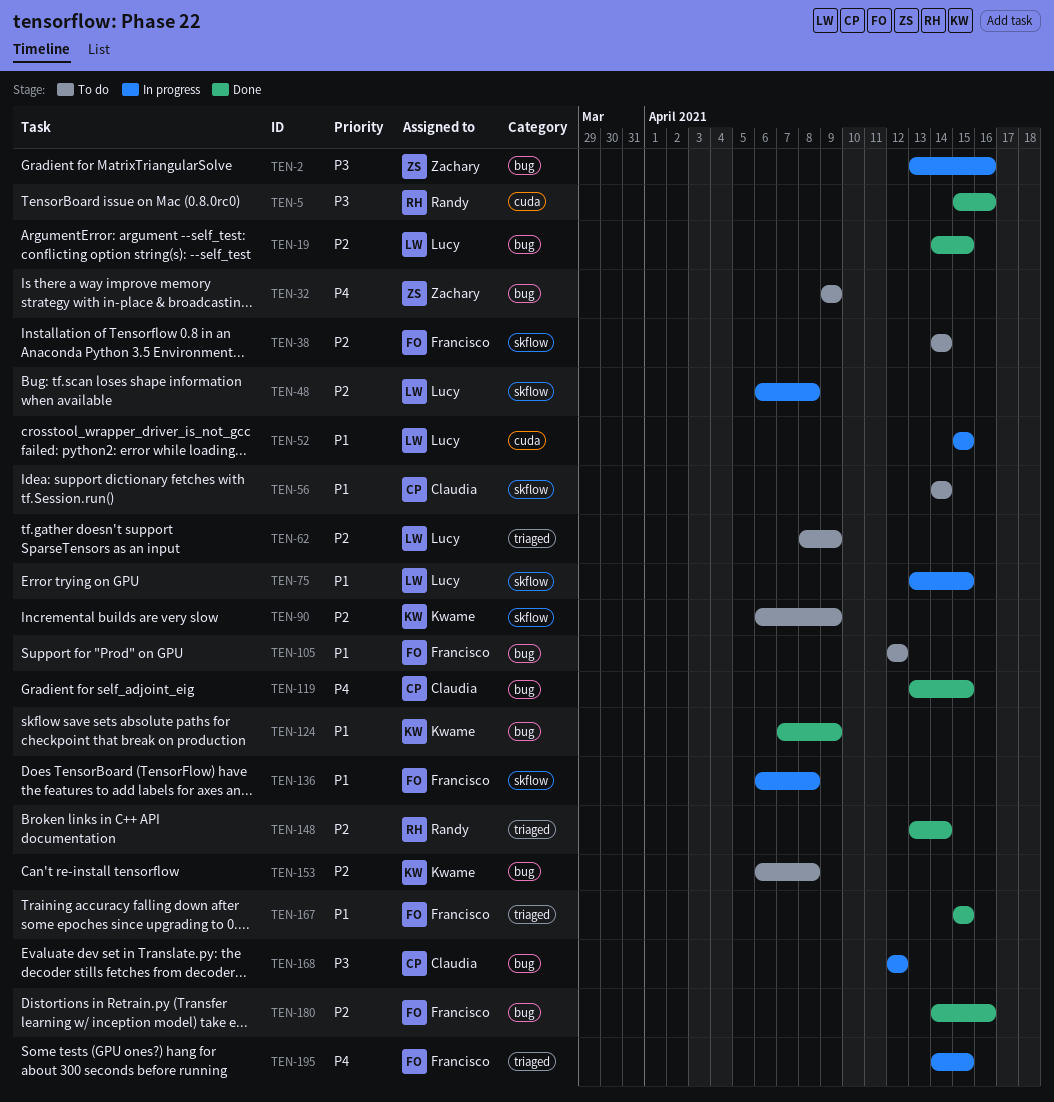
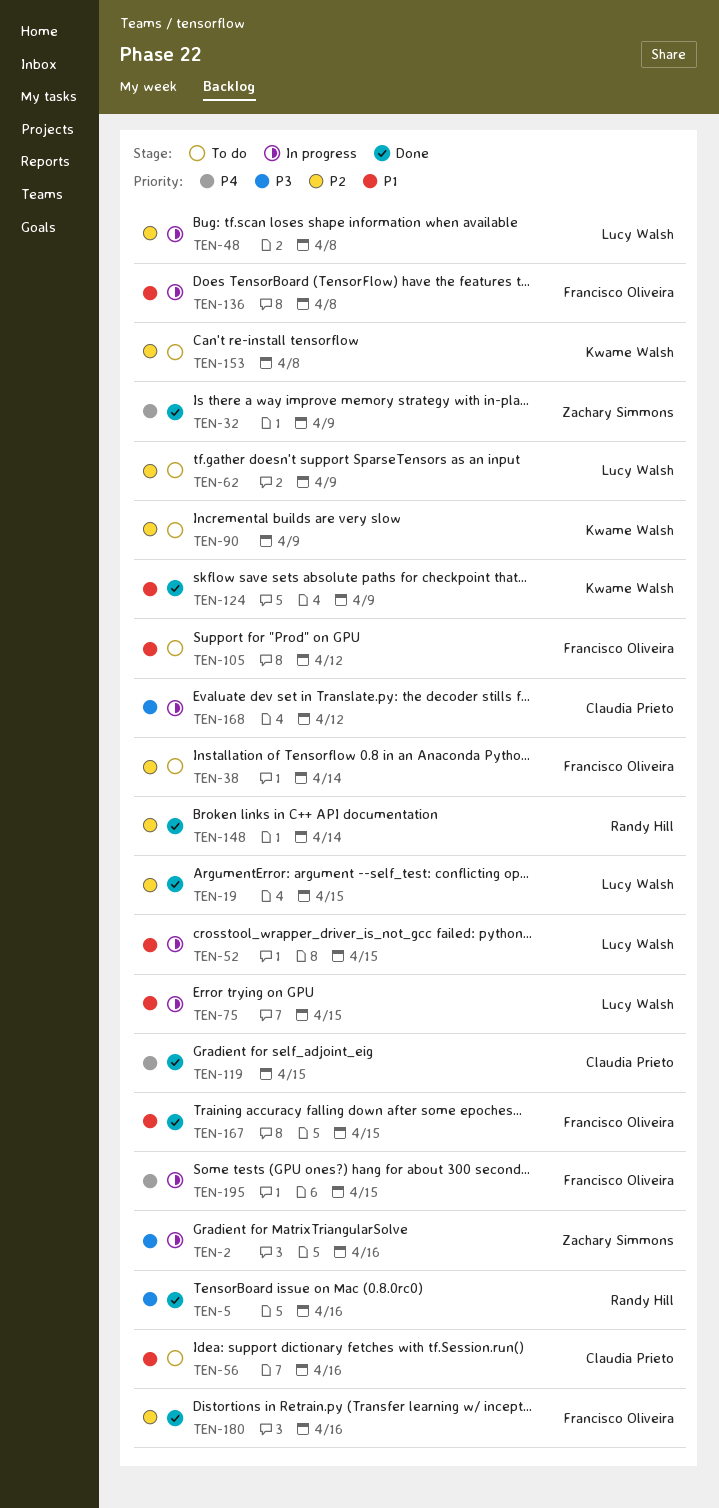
TEN-32, status: To do -> Done
TEN-56, due: Apr 14 -> Apr 16

